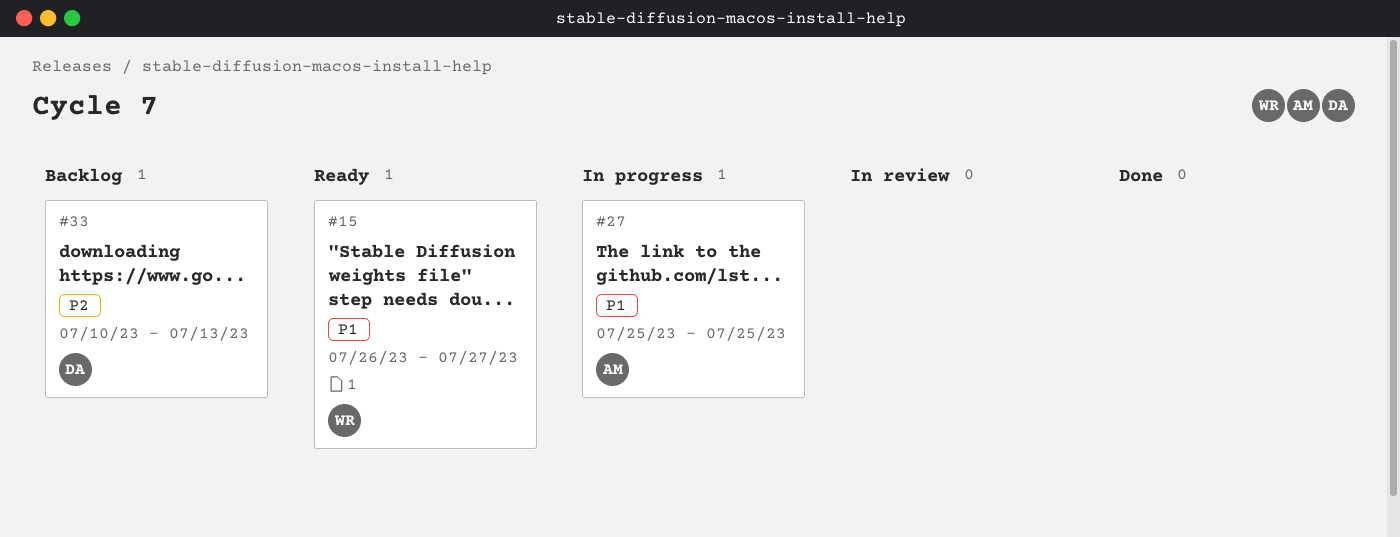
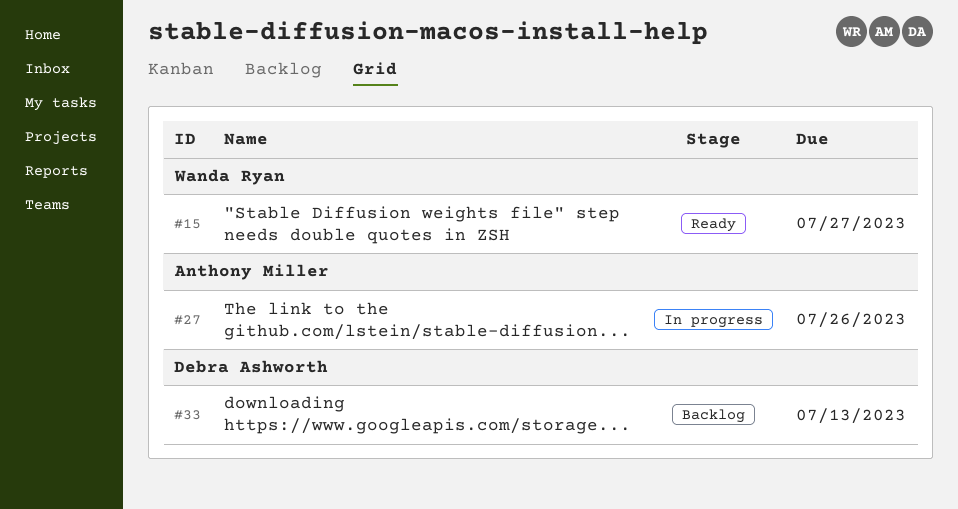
#27, due: Jul 25 -> Jul 26

